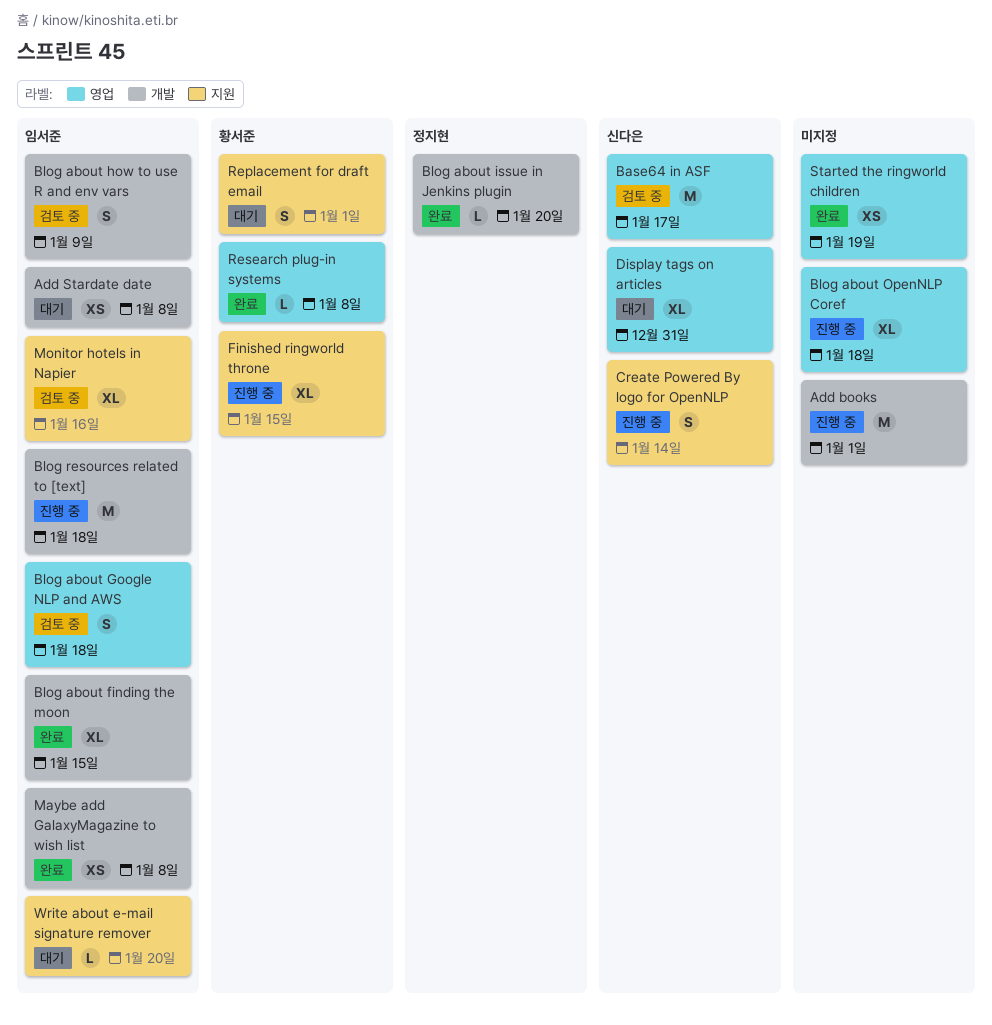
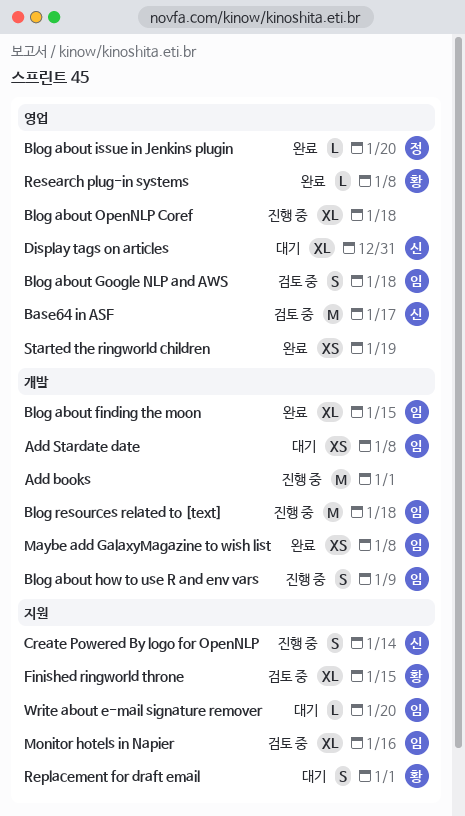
Blog about how to use R and env vars, status: 검토 중 -> 진행 중
Blog about issue in Jenkins plugin, label: 개발 -> 영업
Finished ringworld throne, status: 진행 중 -> 검토 중

